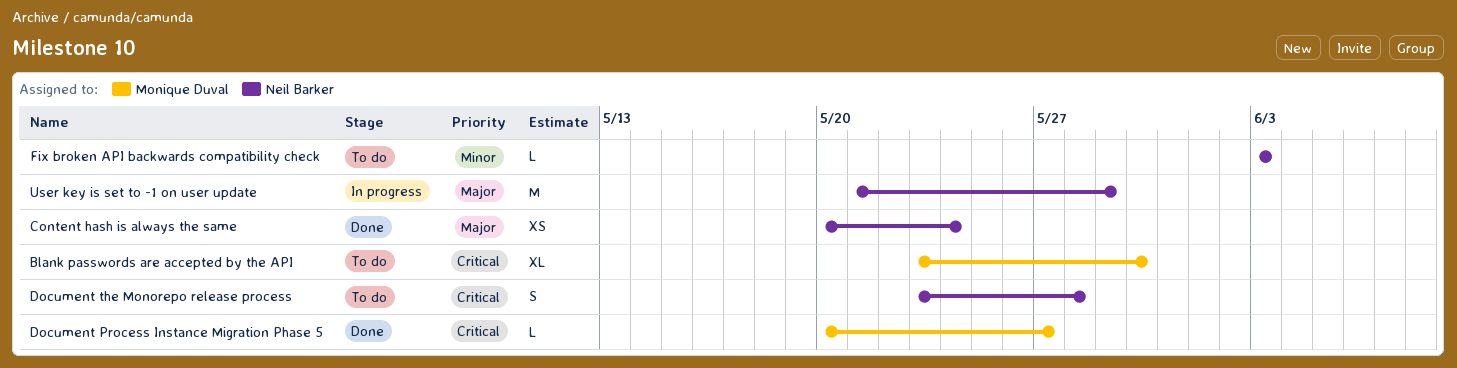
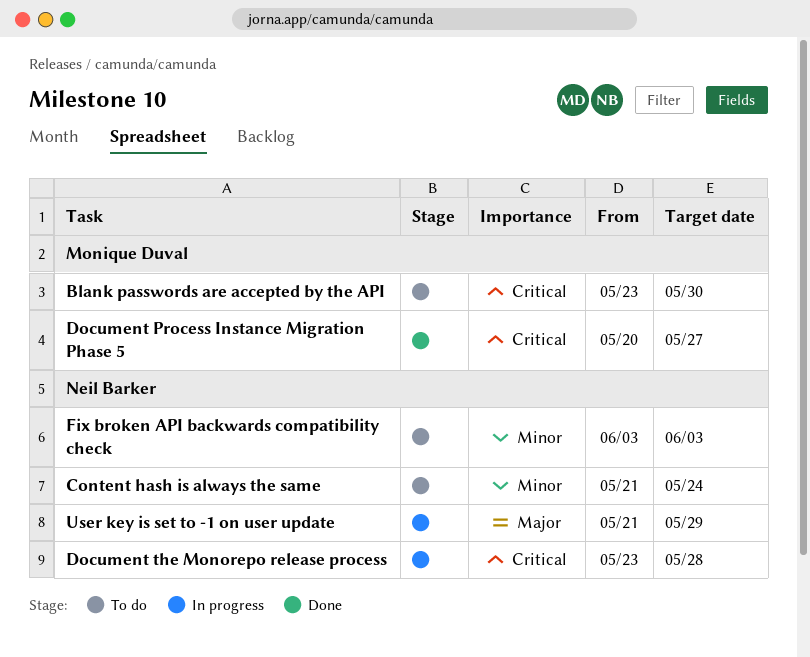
Content hash is always the same, status: Done -> To do
Content hash is always the same, priority: Major -> Minor
Content hash is always the same, start: May 20 -> May 21
Document the Monorepo release process, status: To do -> In progress

